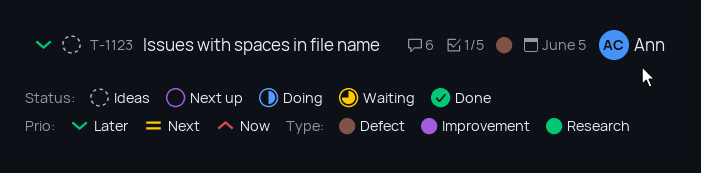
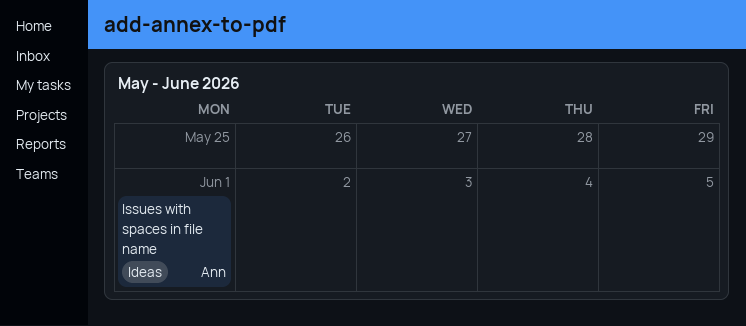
Issues with spaces in file name, due: Jun 5 -> Jun 1

